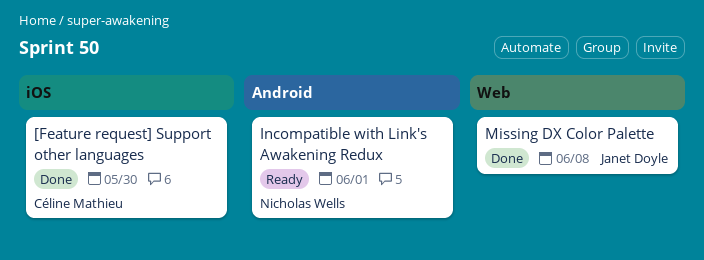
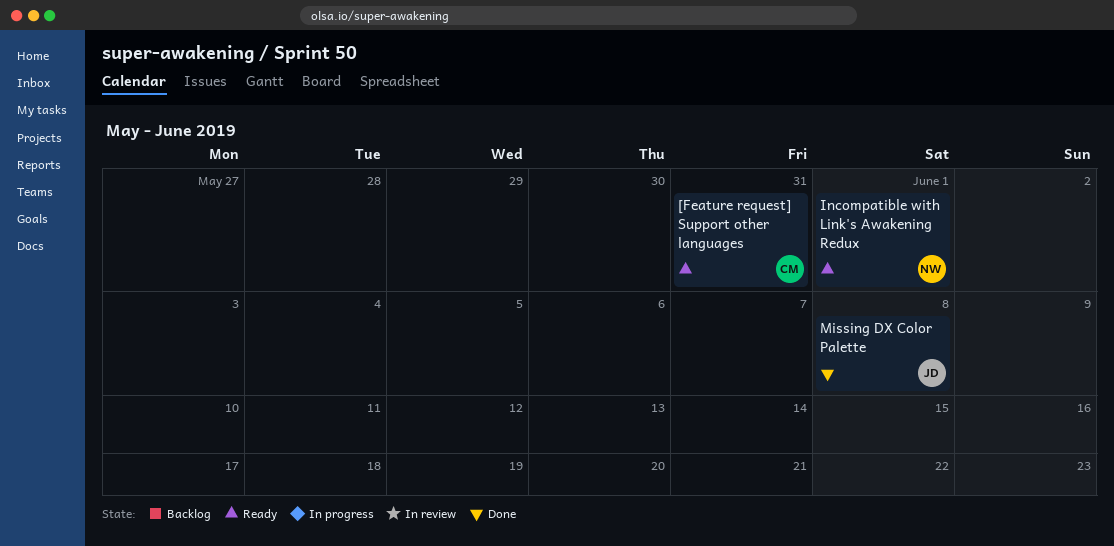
[Feature request] Support other languages, status: Done -> Ready
[Feature request] Support other languages, due: May 30 -> May 31

